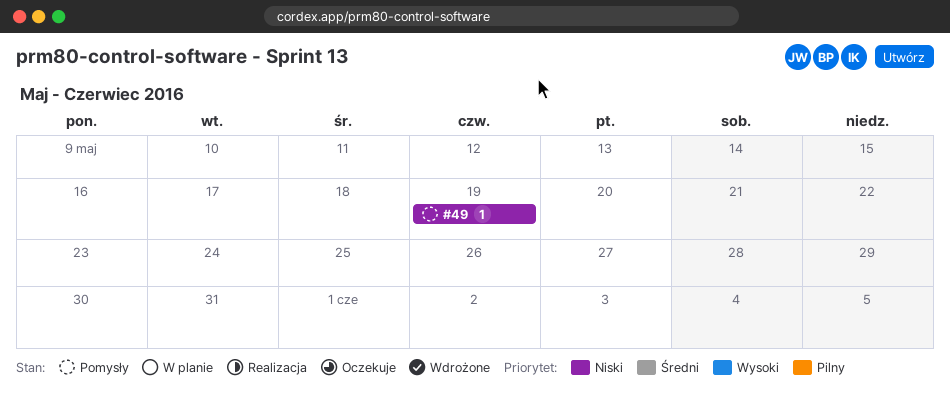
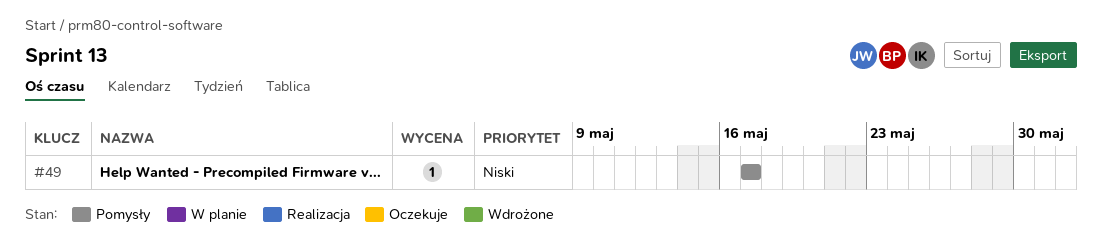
#49, start: May 19 -> May 17
#49, due: May 19 -> May 17

